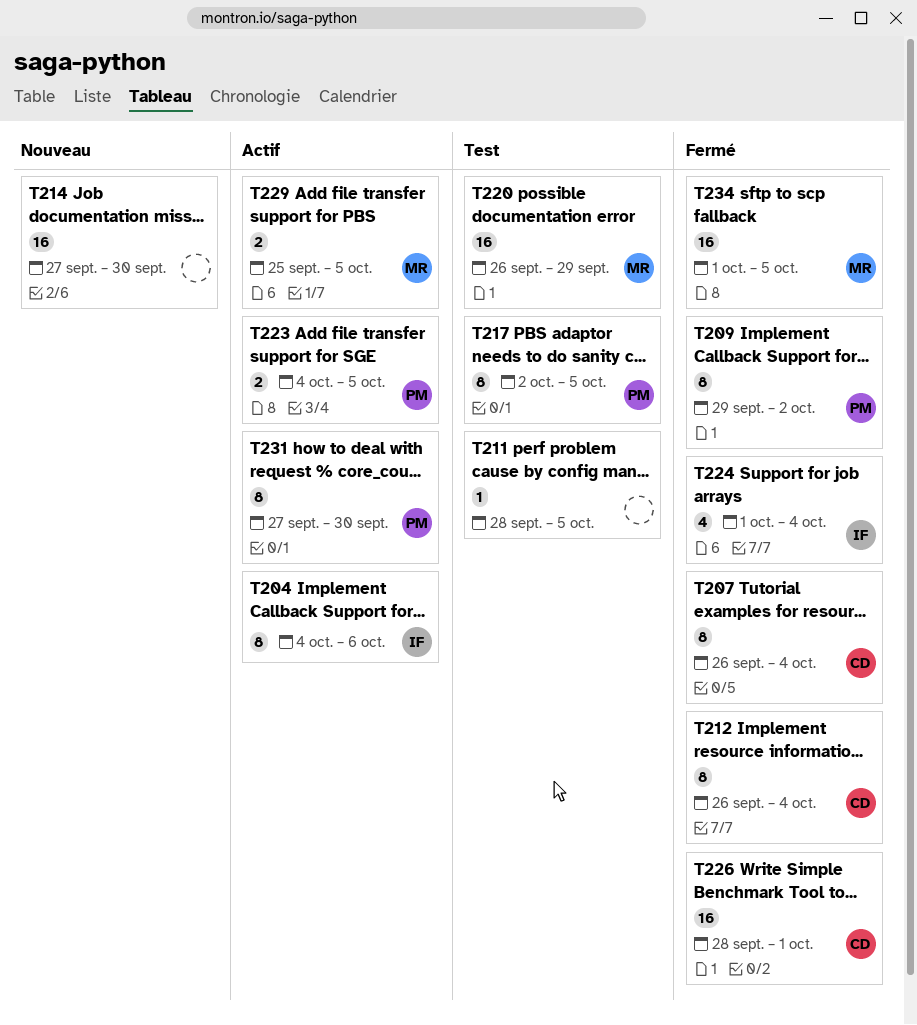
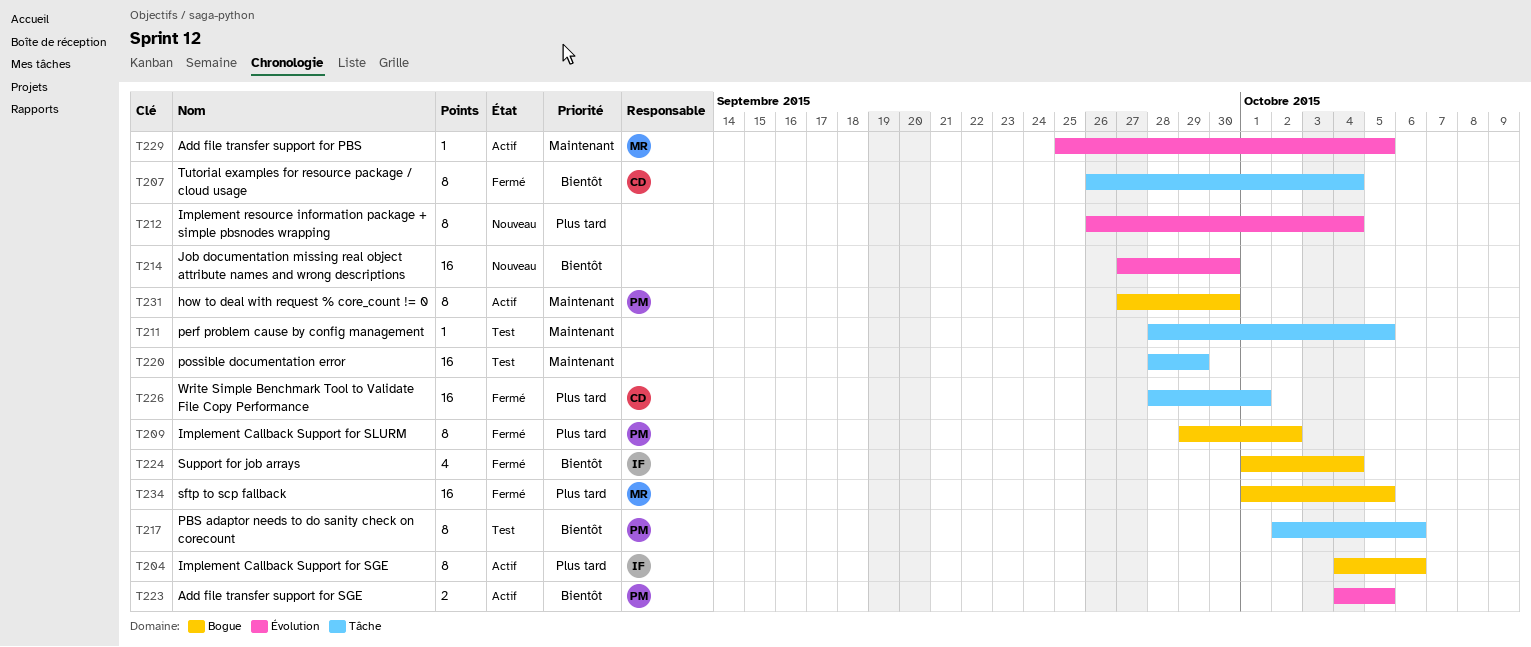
T212, status: Fermé -> Nouveau
T212, owner: CD -> none
T217, due: Oct 5 -> Oct 6
T220, owner: MR -> none
T220, start: Sep 26 -> Sep 28
T229, estimate: 2 -> 1

